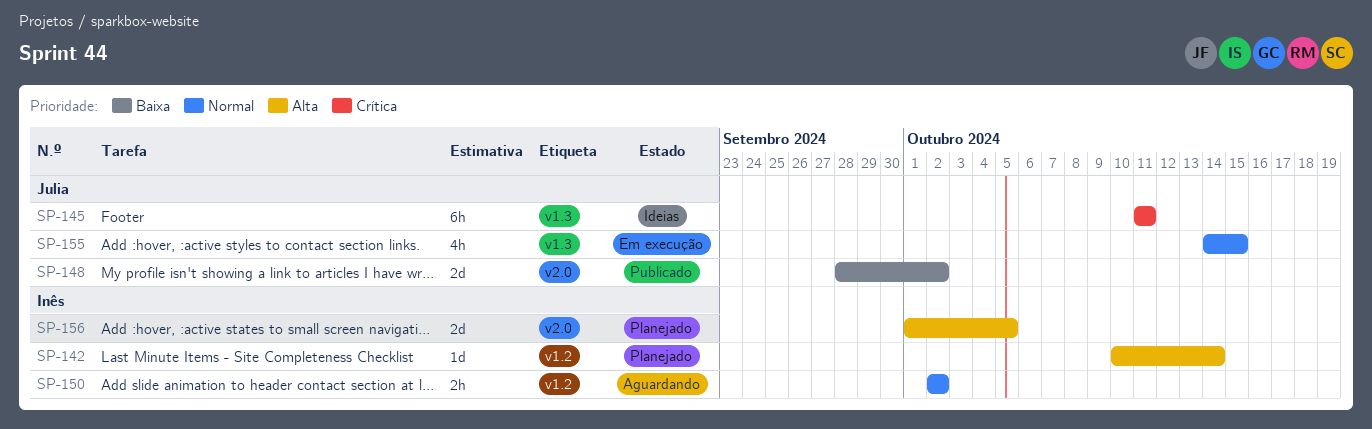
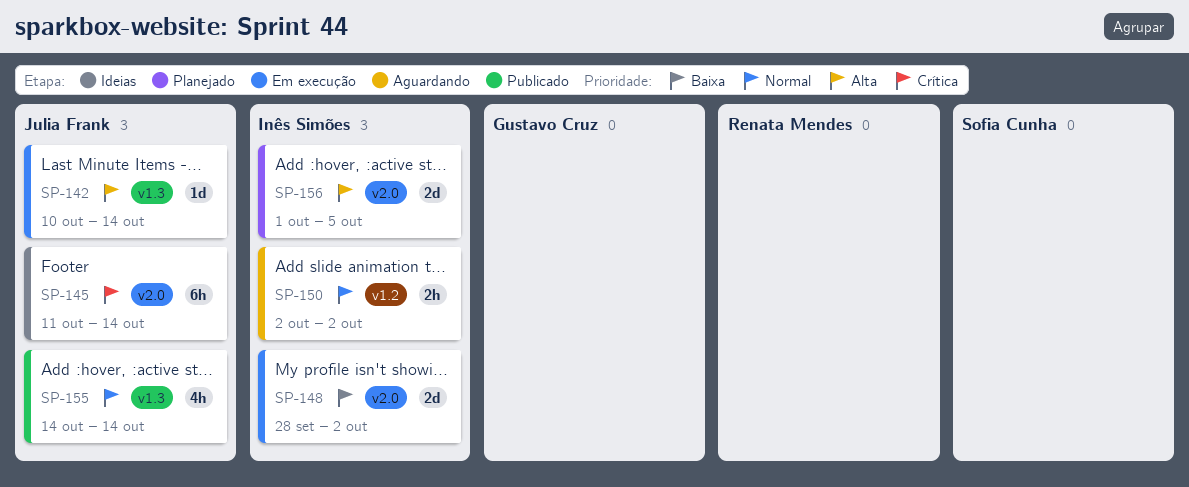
SP-142, status: Planejado -> Em execução
SP-142, owner: Inês Simões -> Julia Frank
SP-142, label: v1.2 -> v1.3
SP-145, label: v1.3 -> v2.0
SP-145, due: Oct 11 -> Oct 14
SP-148, status: Publicado -> Em execução
SP-148, owner: Julia Frank -> Inês Simões
SP-155, status: Em execução -> Publicado
SP-155, due: Oct 15 -> Oct 14

